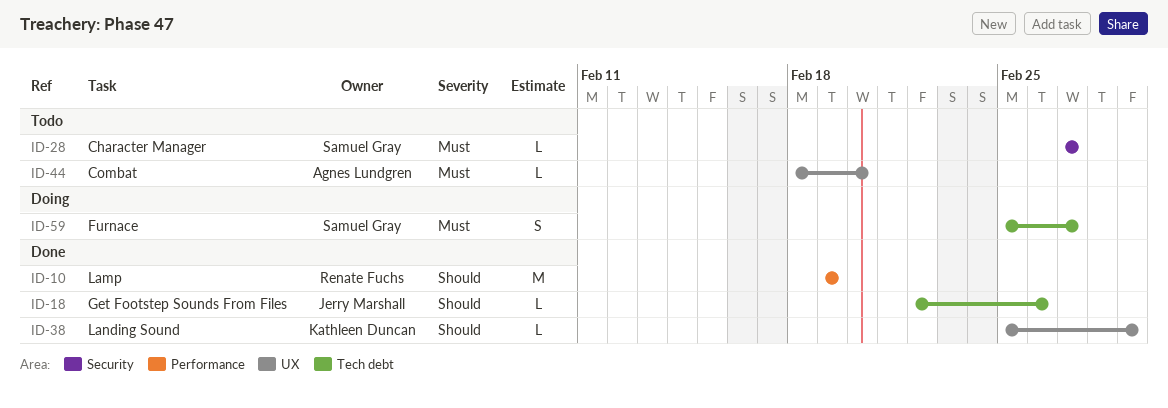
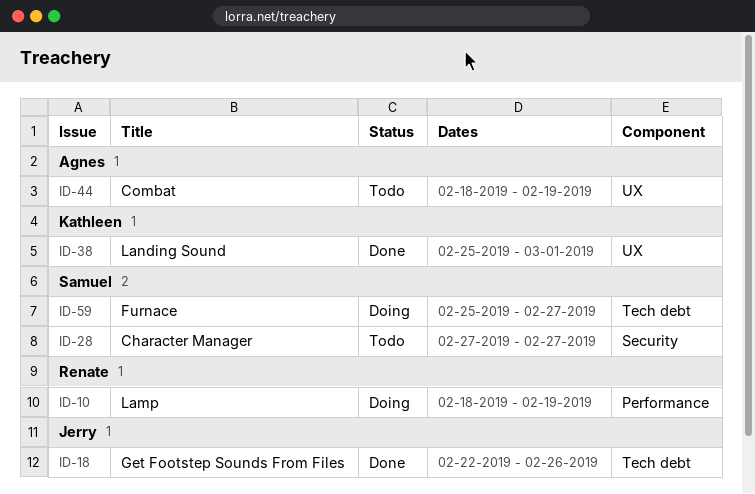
ID-10, status: Done -> Doing
ID-10, start: Feb 19 -> Feb 18
ID-44, due: Feb 20 -> Feb 19

